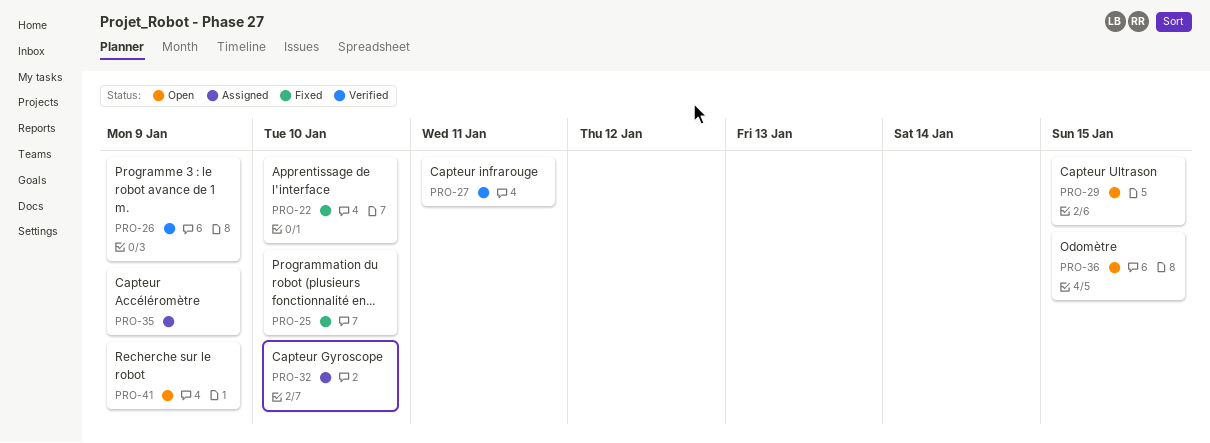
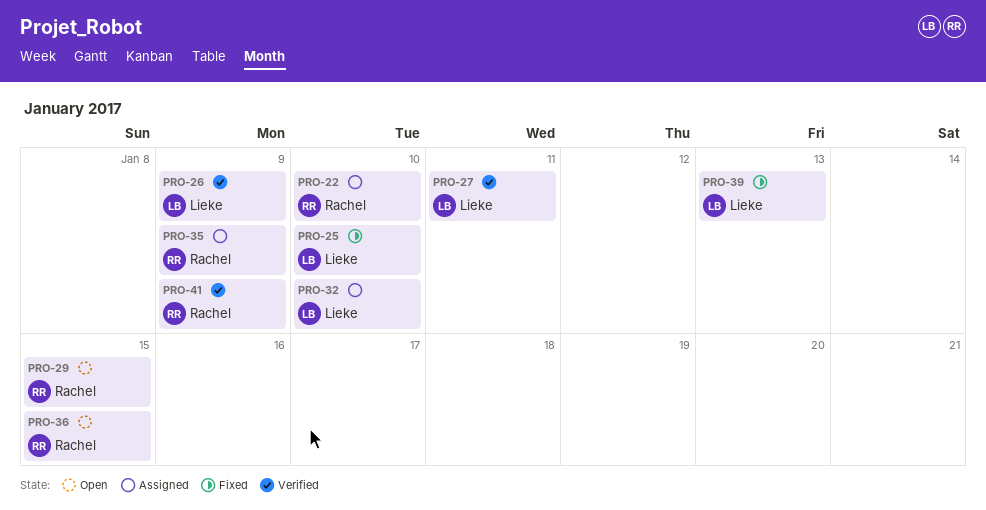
PRO-22, status: Fixed -> Assigned
PRO-39: none -> present
PRO-41, status: Open -> Verified

